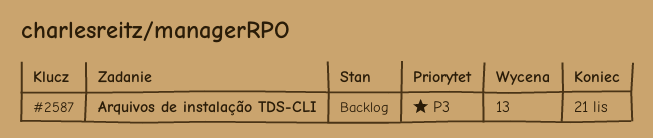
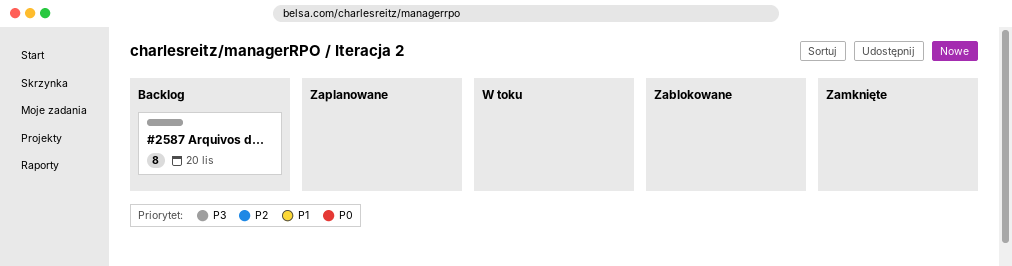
#2587, estimate: 13 -> 8
#2587, due: Nov 21 -> Nov 20

